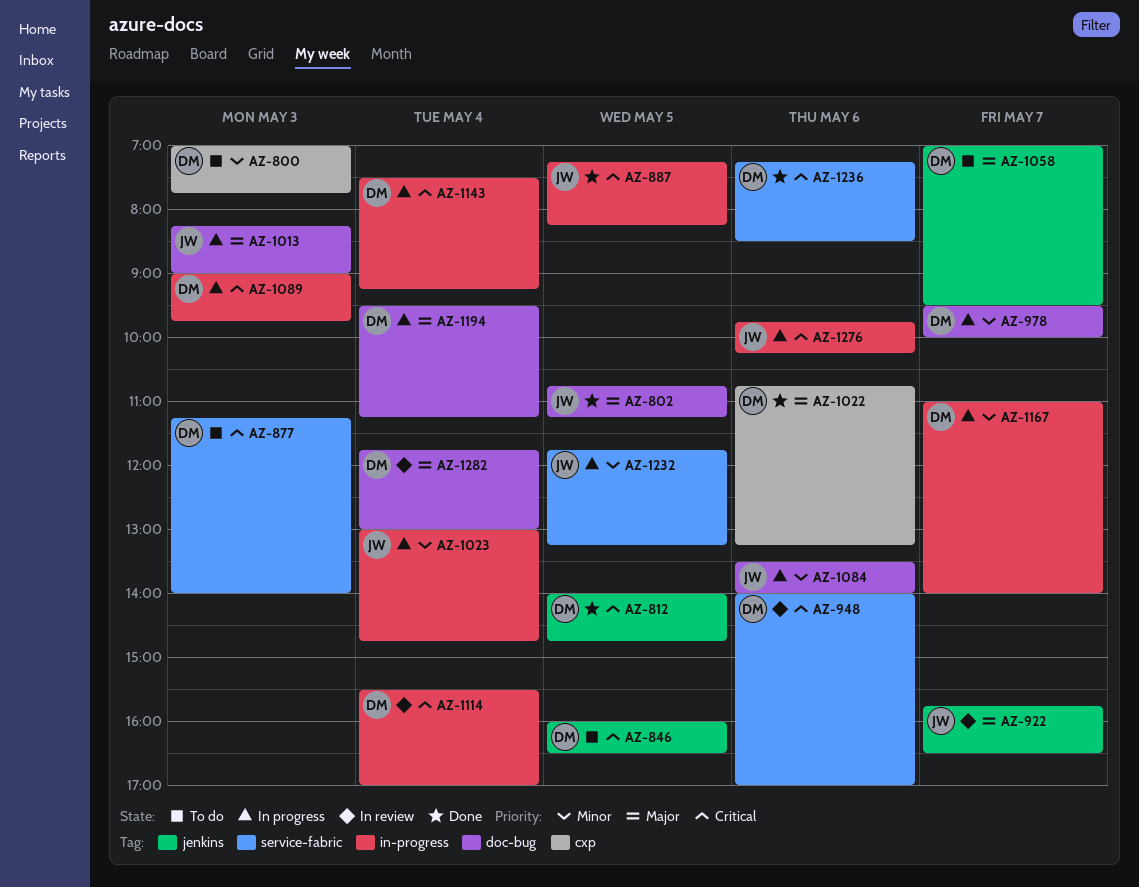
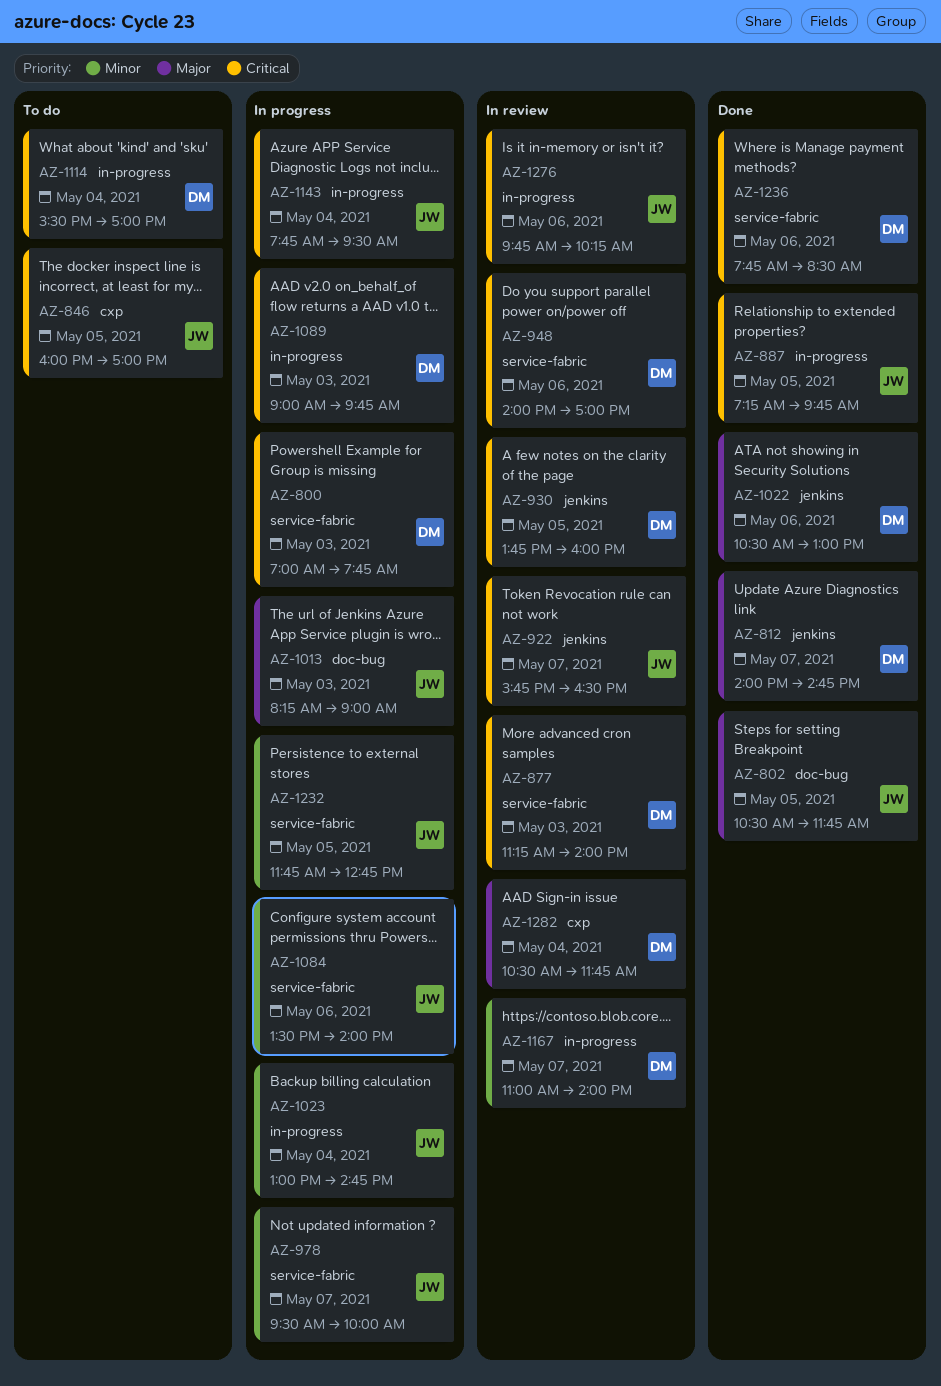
AZ-800, status: To do -> In progress
AZ-800, priority: Minor -> Critical
AZ-800, label: cxp -> service-fabric
AZ-802, begins: 10:45 -> 10:30
AZ-802, ends: 11:15 -> 11:45
AZ-812, priority: Critical -> Major
AZ-812, day: May 5 -> May 7
AZ-846, owner: DM -> JW
AZ-846, label: jenkins -> cxp
AZ-846, ends: 16:30 -> 17:00
AZ-877, status: To do -> In review
AZ-887, ends: 08:15 -> 09:45
AZ-922, priority: Major -> Critical
AZ-930: none -> present
AZ-978, owner: DM -> JW
AZ-978, label: doc-bug -> service-fabric
AZ-1022, label: cxp -> jenkins
AZ-1022, begins: 10:45 -> 10:30
AZ-1022, ends: 13:15 -> 13:00
AZ-1058: present -> none
AZ-1084, label: doc-bug -> service-fabric
AZ-1114, status: In review -> To do
AZ-1143, owner: DM -> JW
AZ-1143, begins: 07:30 -> 07:45
AZ-1143, ends: 09:15 -> 09:30
AZ-1167, status: In progress -> In review
AZ-1194: present -> none
AZ-1232, ends: 13:15 -> 12:45
AZ-1236, begins: 07:15 -> 07:45
AZ-1276, status: In progress -> In review
AZ-1282, label: doc-bug -> cxp
AZ-1282, begins: 11:45 -> 10:30
AZ-1282, ends: 13:00 -> 11:45

